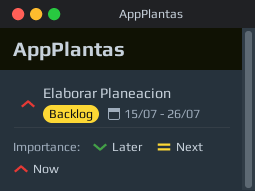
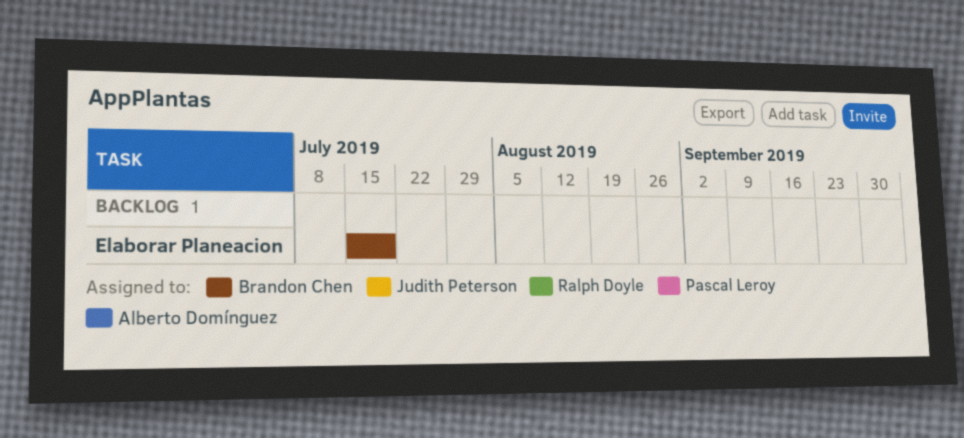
Elaborar Planeacion, due: Jul 26 -> Jul 19

